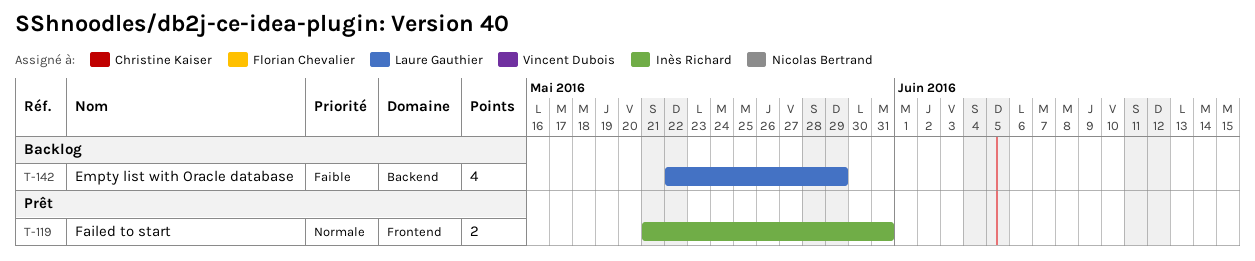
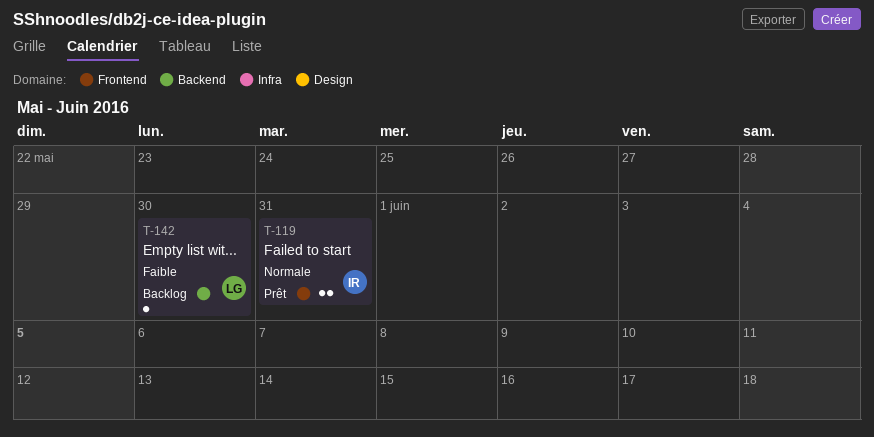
T-142, estimate: 4 -> 1
T-142, due: May 29 -> May 30

